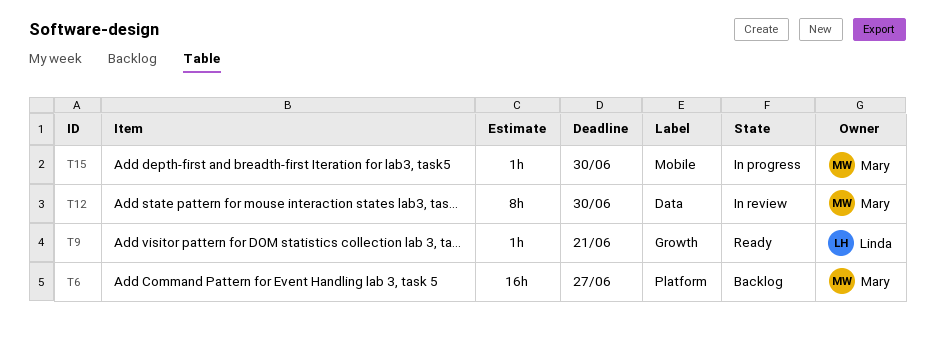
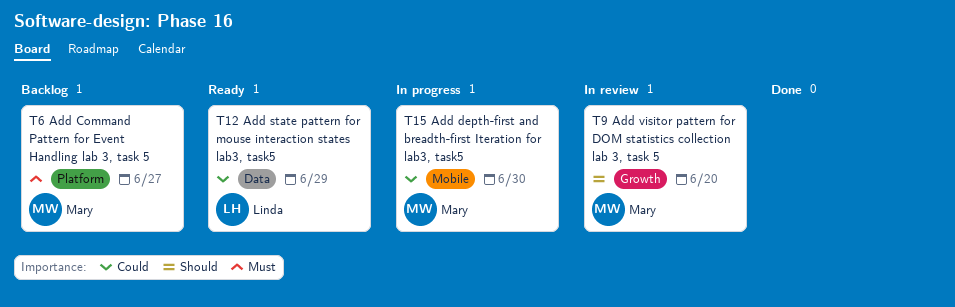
T9, status: Ready -> In review
T9, owner: Linda -> Mary
T9, due: Jun 21 -> Jun 20
T12, status: In review -> Ready
T12, owner: Mary -> Linda
T12, due: Jun 30 -> Jun 29

